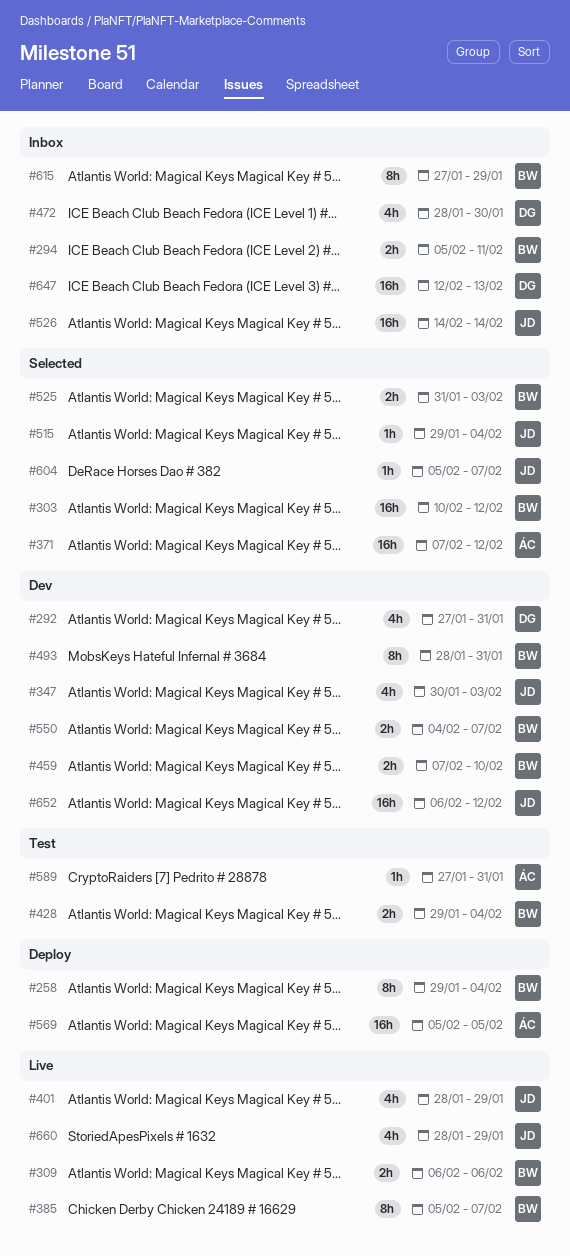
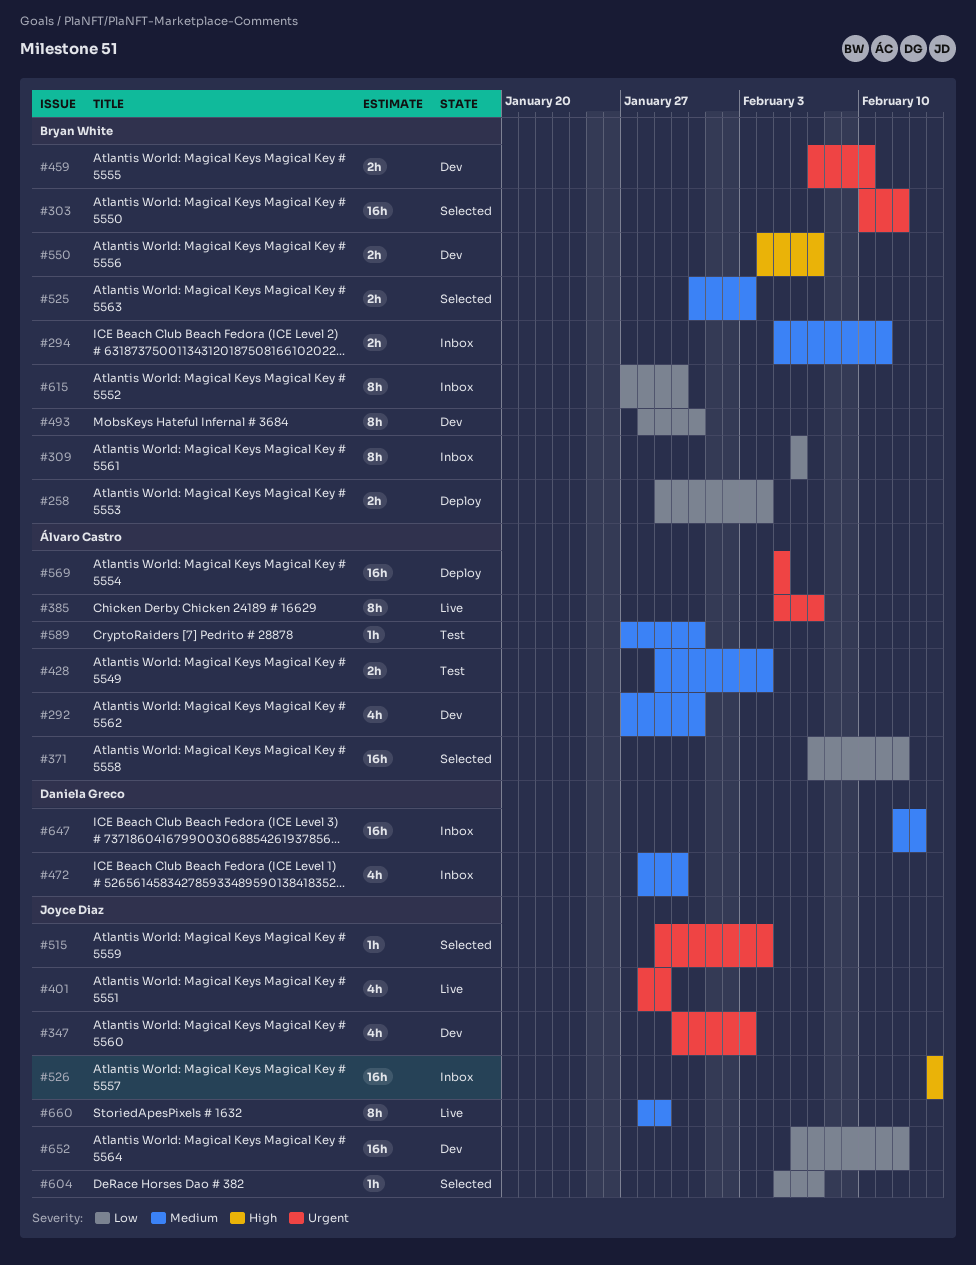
#258, estimate: 8h -> 2h
#292, owner: Daniela Greco -> Álvaro Castro
#309, status: Live -> Inbox
#309, estimate: 2h -> 8h
#385, owner: Bryan White -> Álvaro Castro
#428, owner: Bryan White -> Álvaro Castro
#615, due: Jan 29 -> Jan 30
#660, estimate: 4h -> 8h

